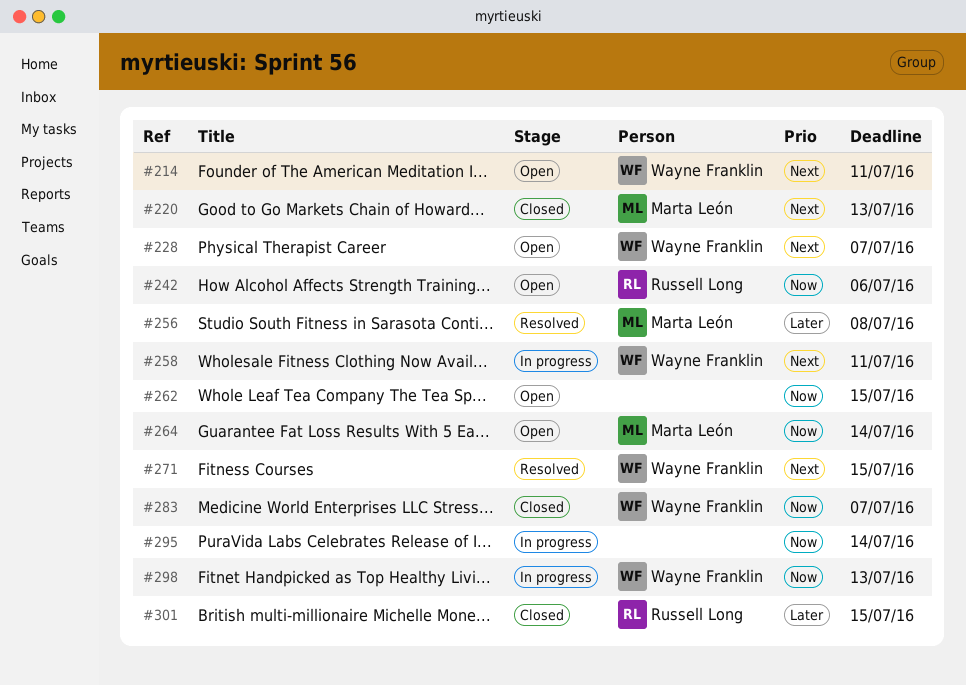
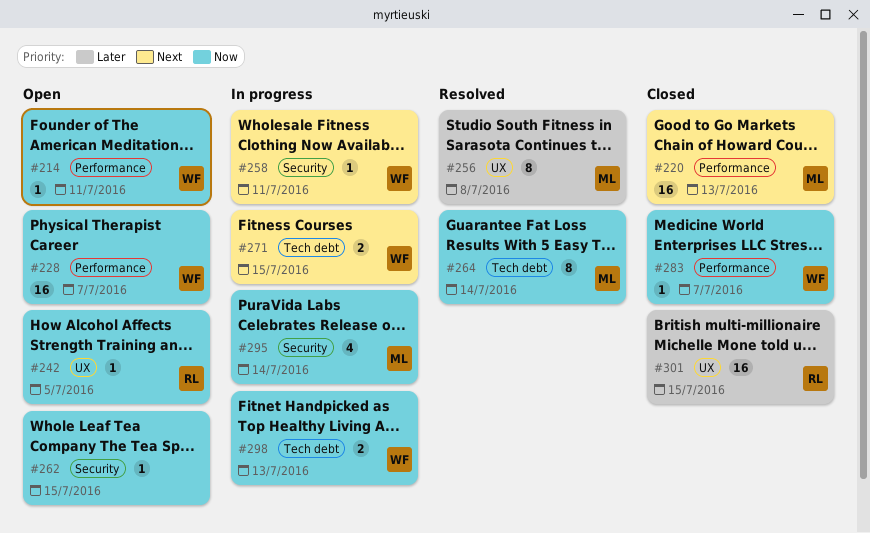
#214, priority: Next -> Now
#228, priority: Next -> Now
#242, due: Jul 6 -> Jul 5
#264, status: Open -> Resolved
#271, status: Resolved -> In progress
#295, owner: none -> Marta León

